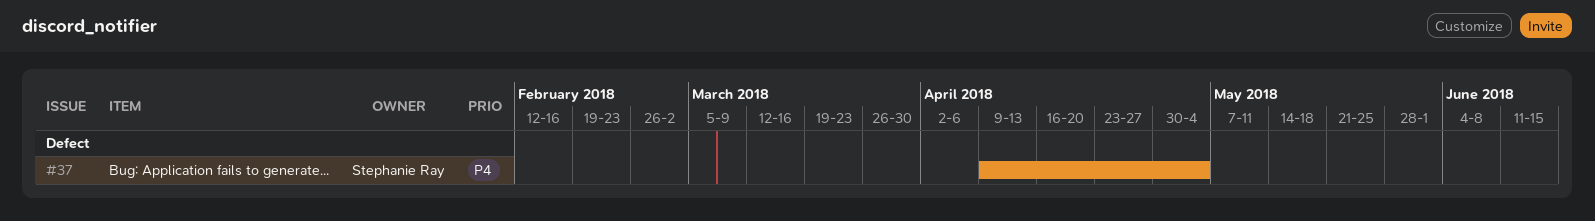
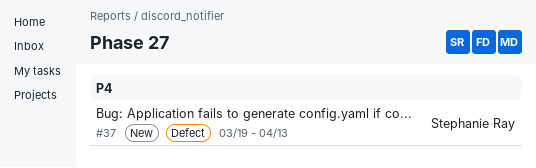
#37, start: Apr 9 -> Mar 19
#37, due: May 4 -> Apr 13

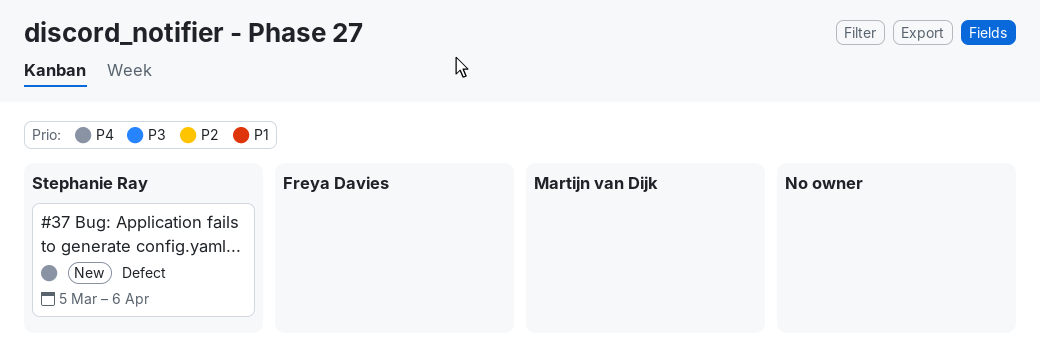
#37, start: Mar 19 -> Mar 5
#37, due: Apr 13 -> Apr 6

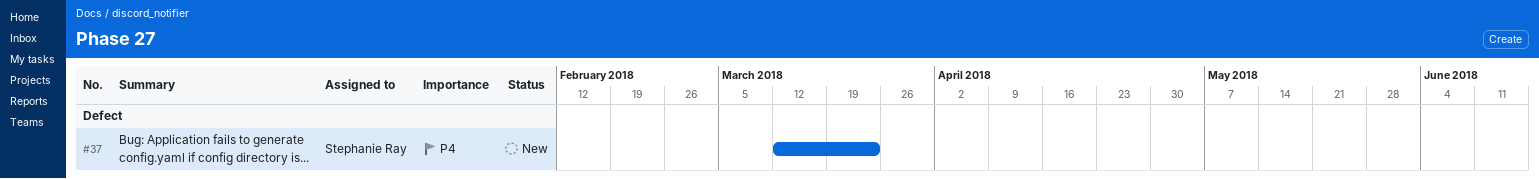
#37, start: Mar 5 -> Mar 12
#37, due: Apr 6 -> Mar 23

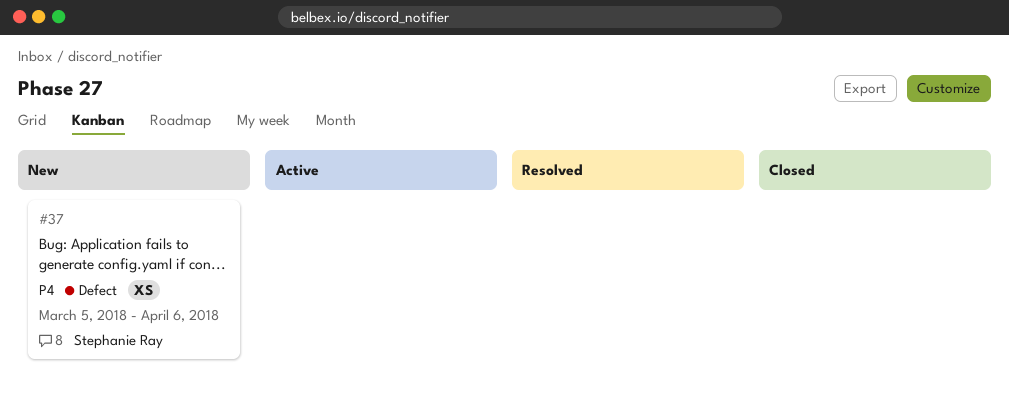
#37, start: Mar 12 -> Mar 5
#37, due: Mar 23 -> Apr 6

